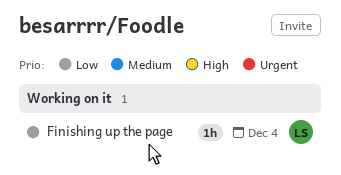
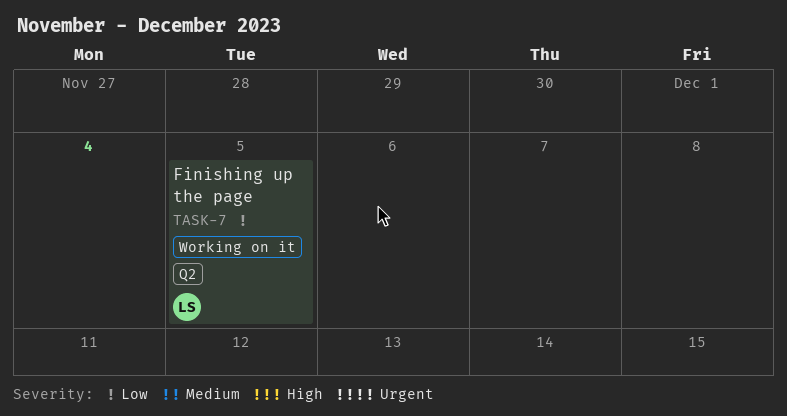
Finishing up the page, due: Dec 4 -> Dec 5

